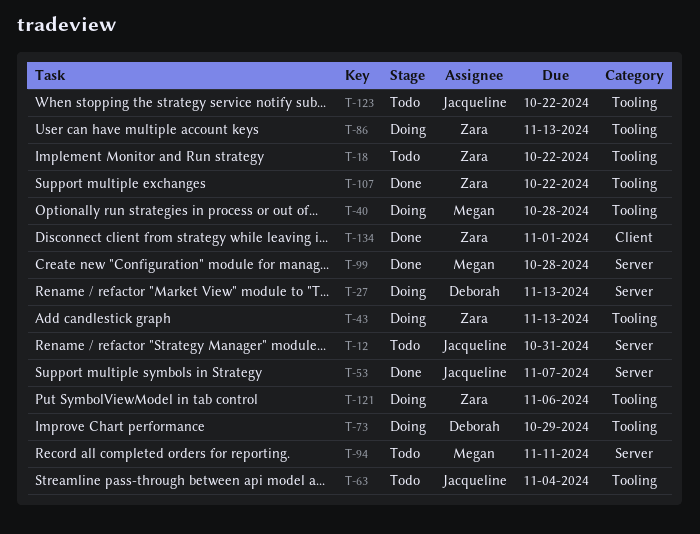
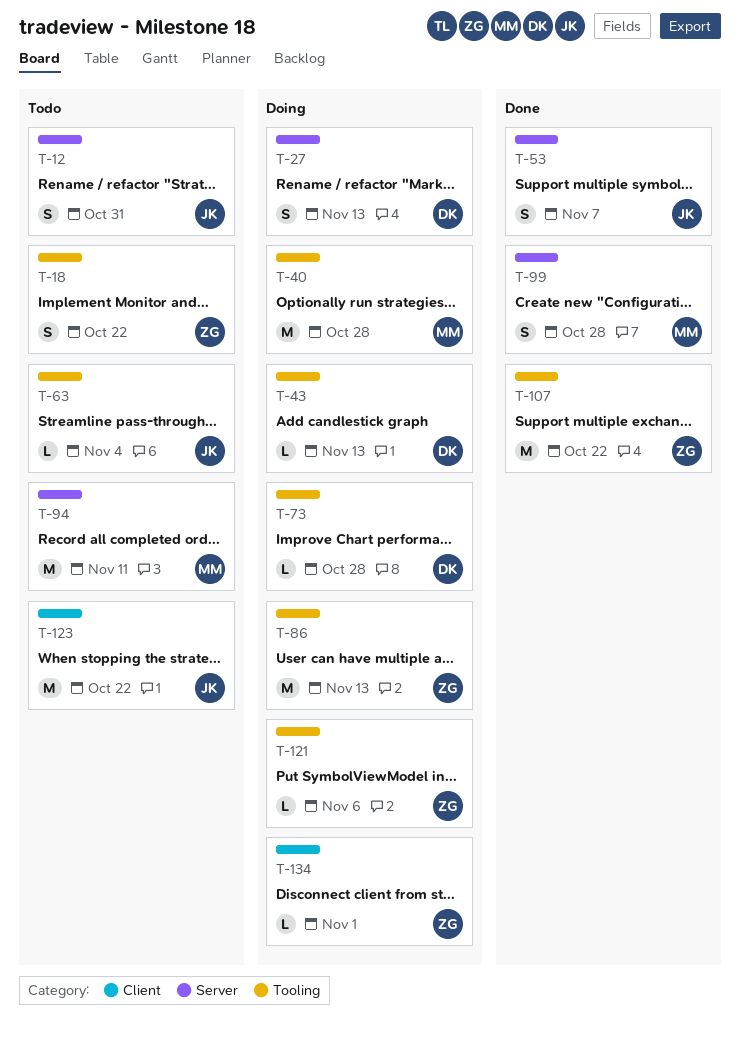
T-43, owner: Zara -> Deborah
T-73, due: Oct 29 -> Oct 28
T-123, label: Tooling -> Client
T-134, status: Done -> Doing

